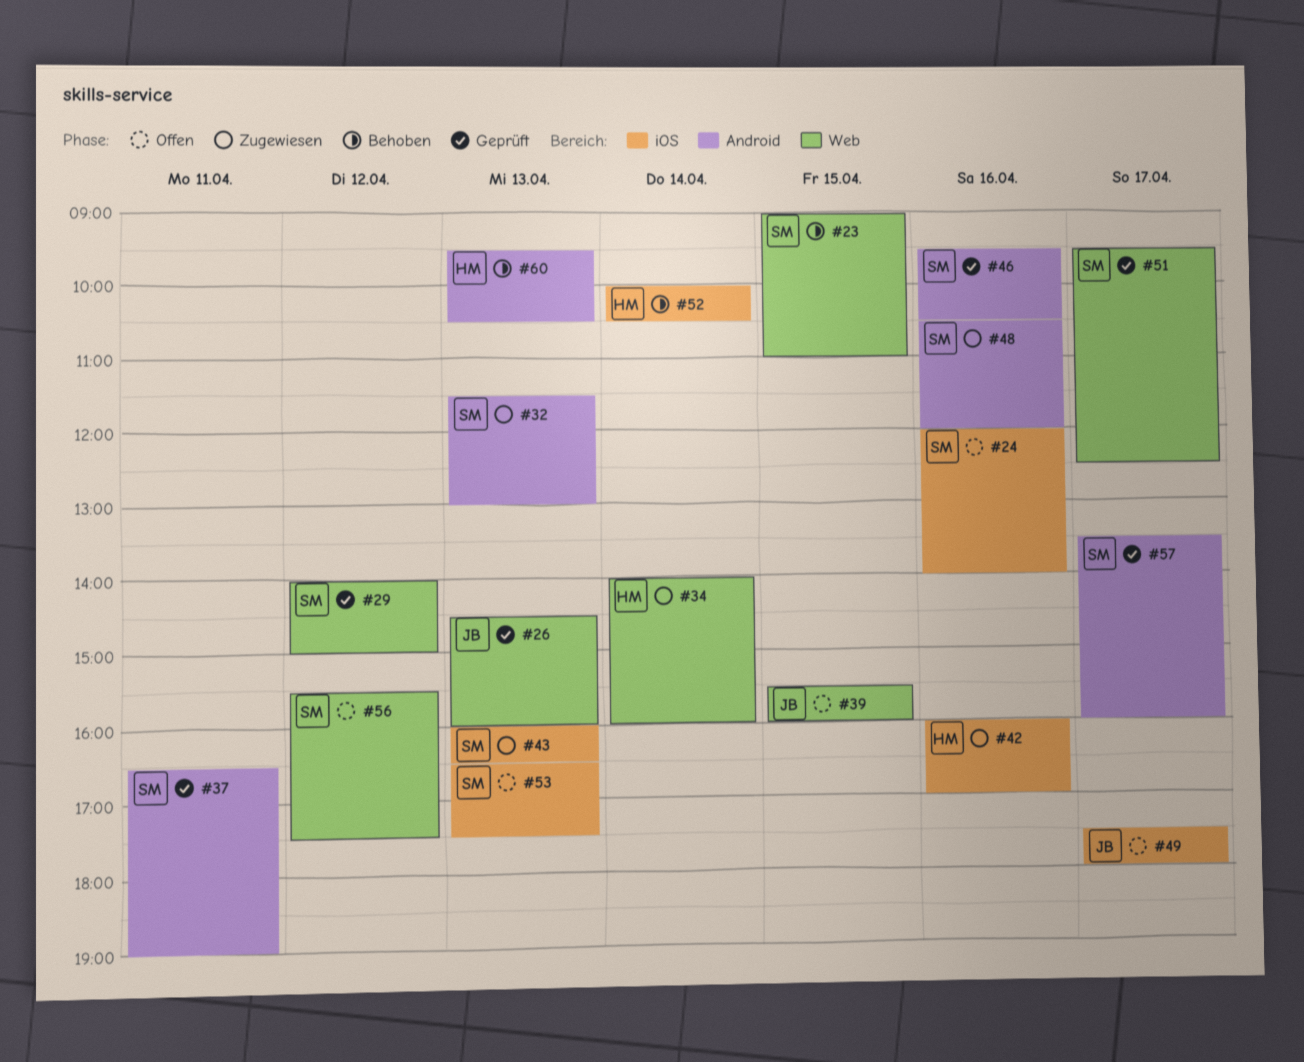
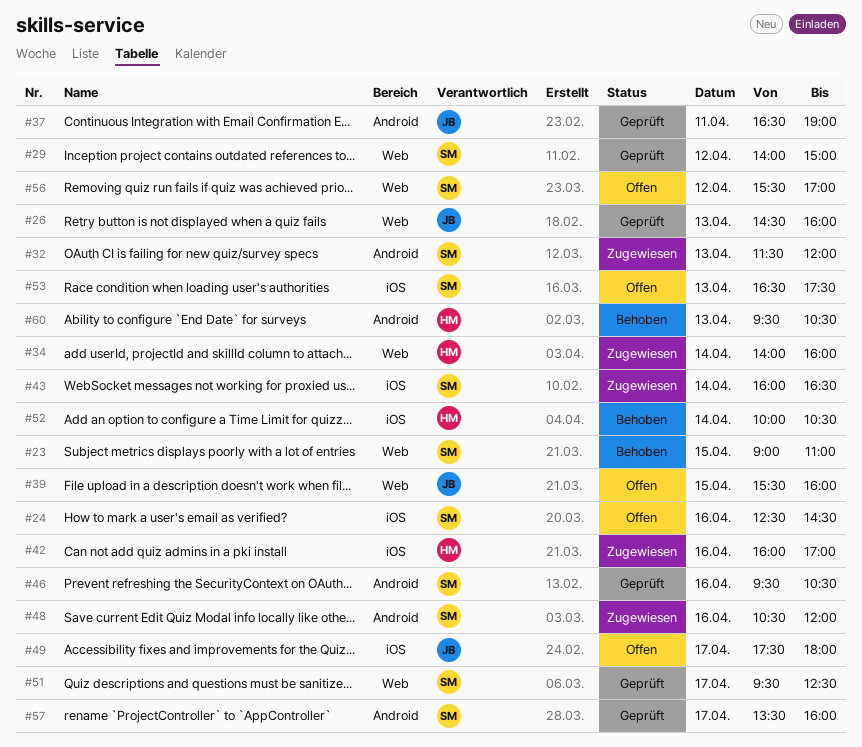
#24, begins: 12:00 -> 12:30
#24, ends: 14:00 -> 14:30
#32, ends: 13:00 -> 12:00
#37, owner: SM -> JB
#43, day: Apr 13 -> Apr 14
#56, ends: 17:30 -> 17:00

